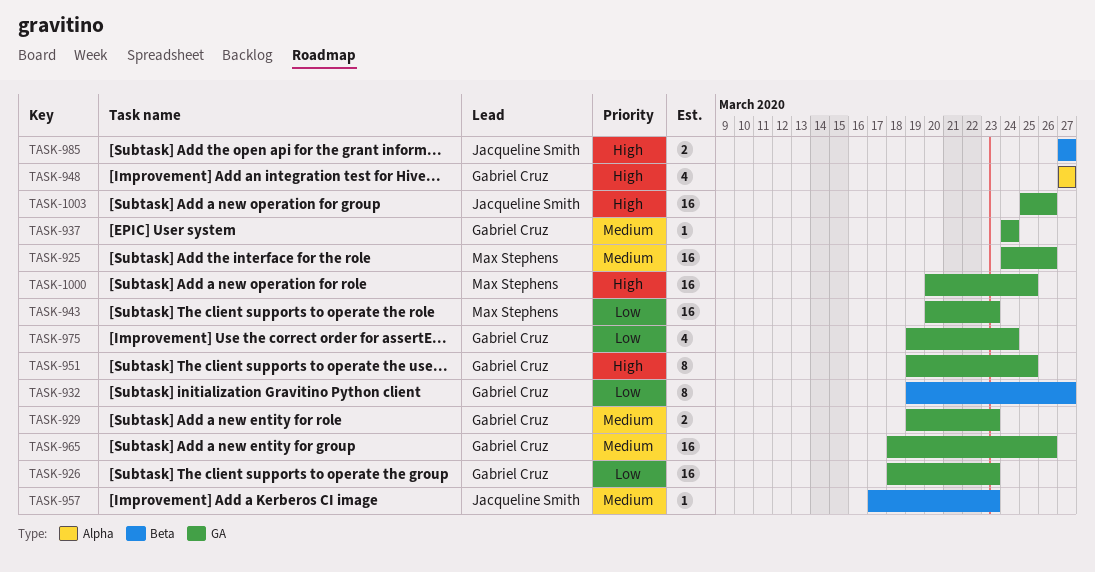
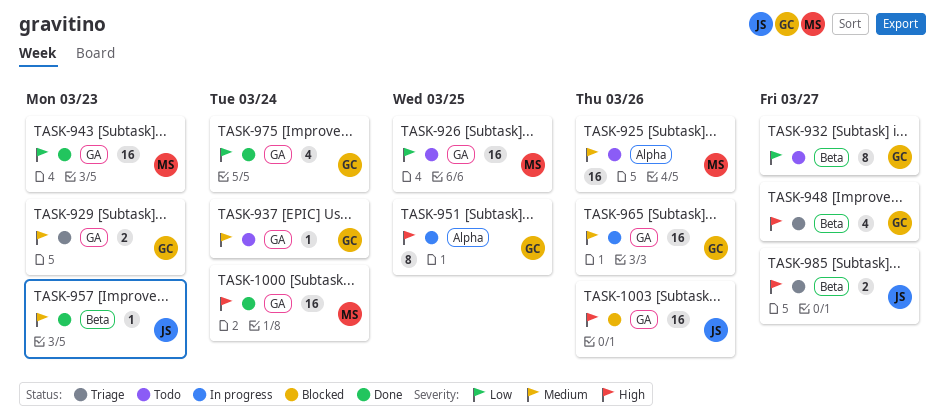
TASK-925, label: GA -> Alpha
TASK-926, owner: Gabriel Cruz -> Max Stephens
TASK-926, due: Mar 23 -> Mar 25
TASK-948, label: Alpha -> Beta
TASK-951, label: GA -> Alpha
TASK-1000, due: Mar 25 -> Mar 24

